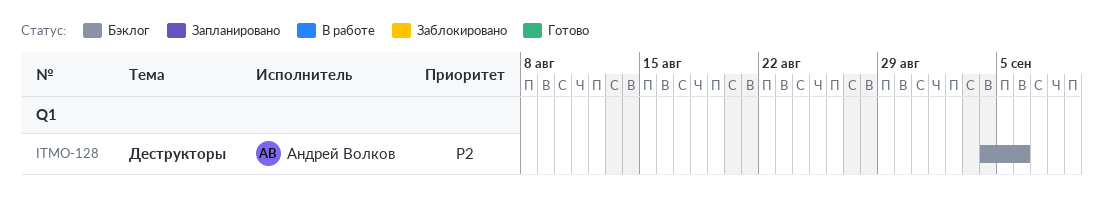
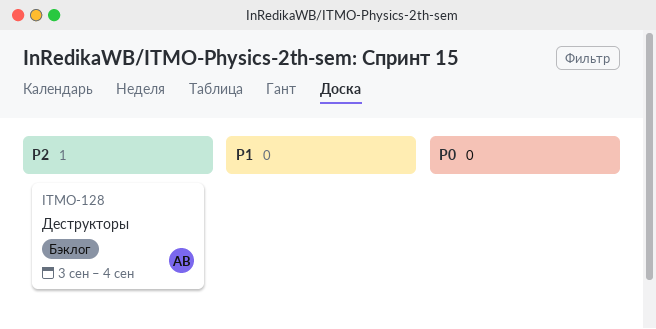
ITMO-128, start: Sep 4 -> Sep 3
ITMO-128, due: Sep 6 -> Sep 4

